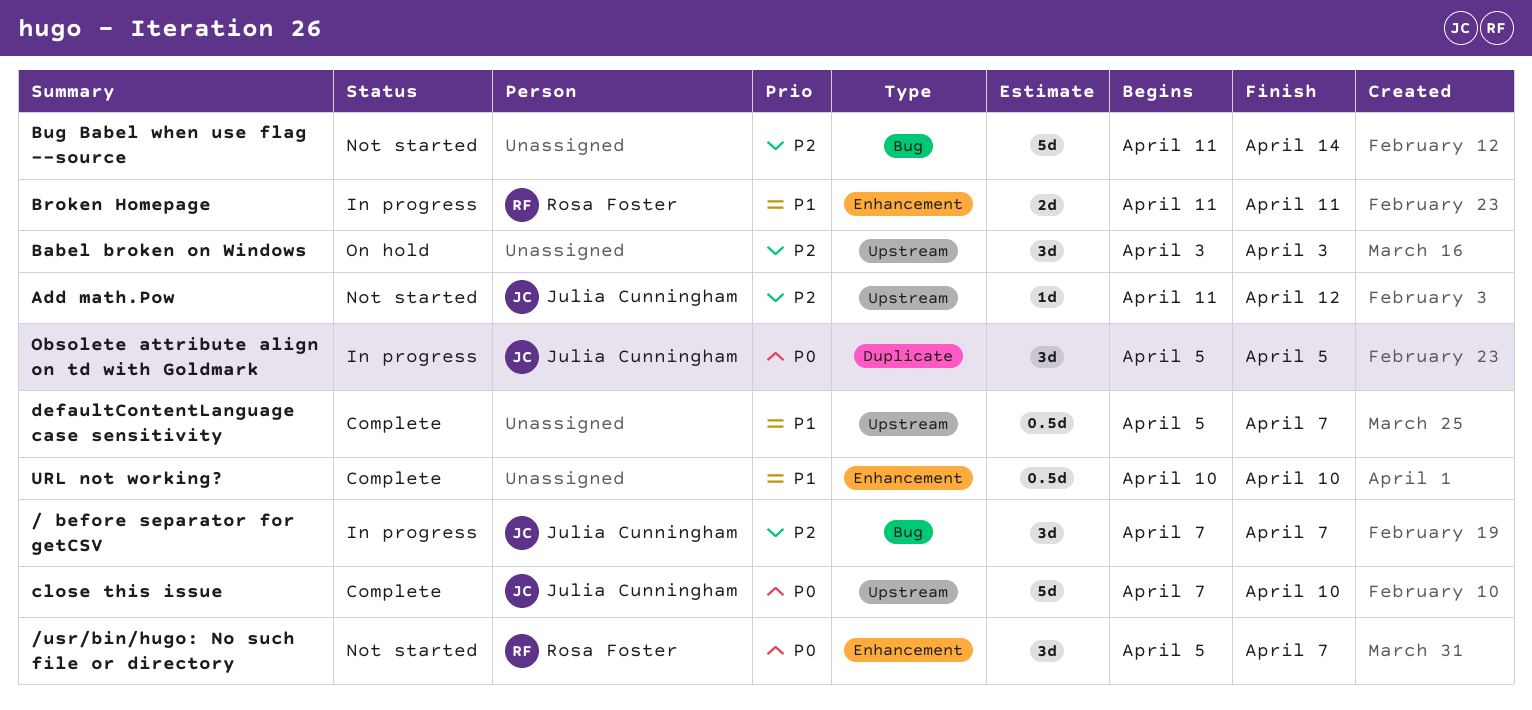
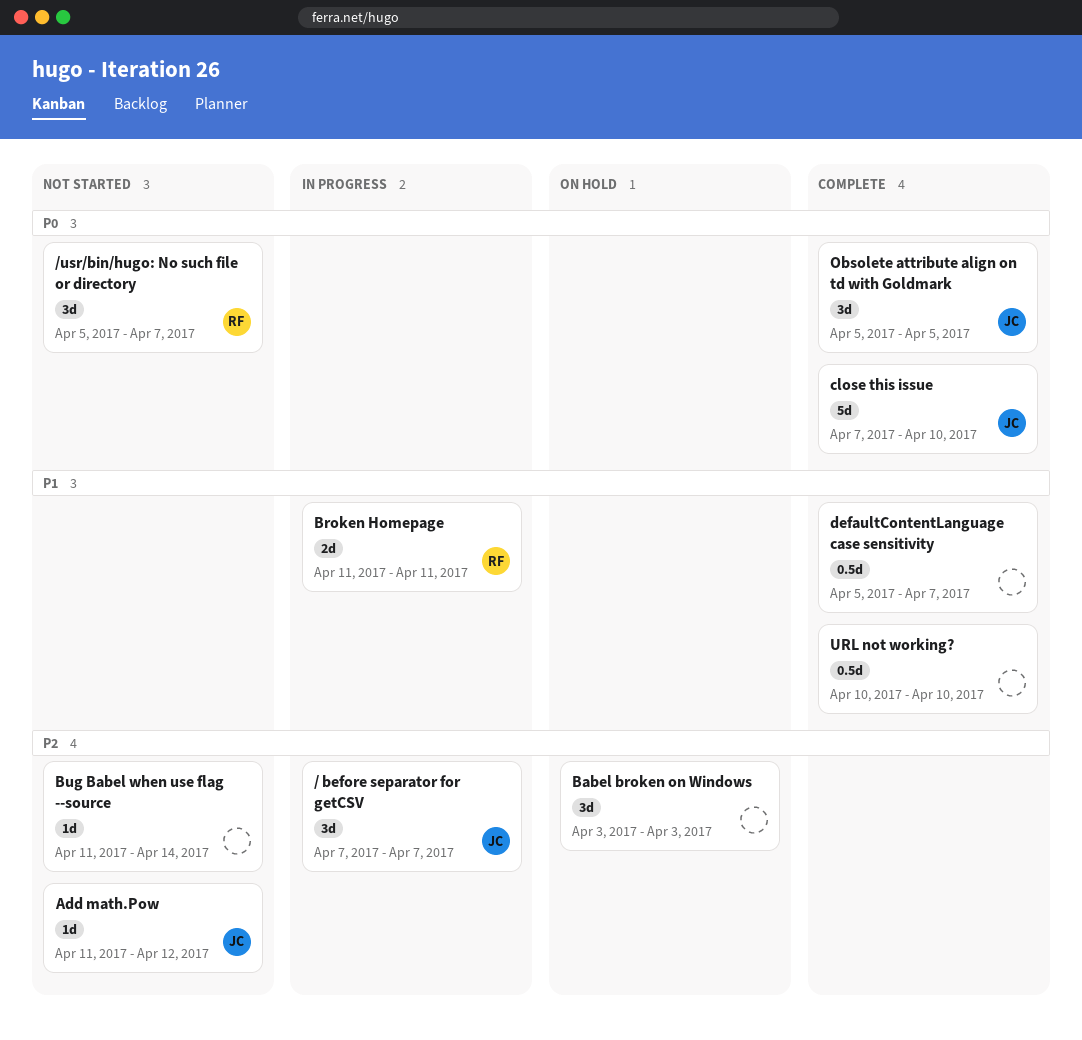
Bug Babel when use flag --source, estimate: 5d -> 1d
Obsolete attribute align on td with Goldmark, status: In progress -> Complete

